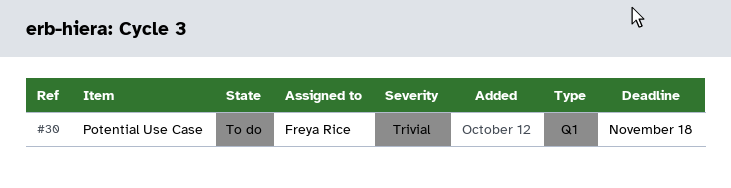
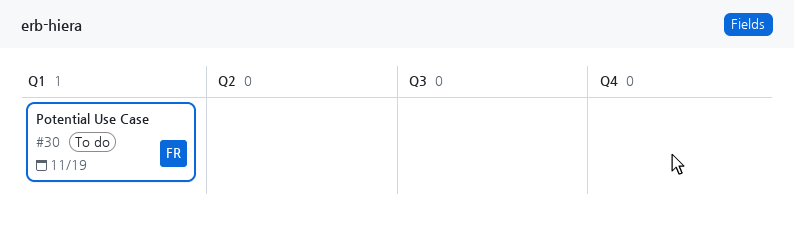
#30, due: Nov 18 -> Nov 19

